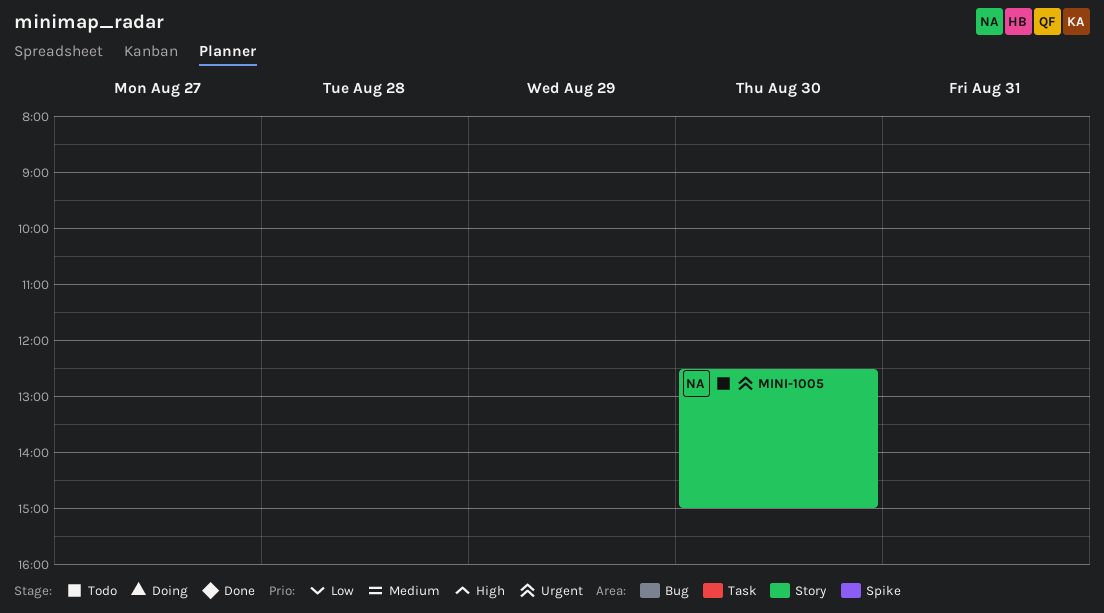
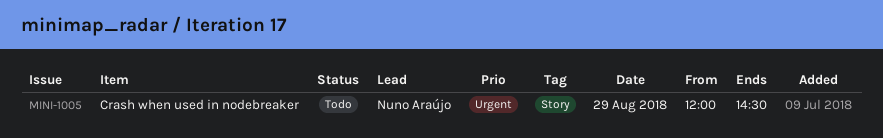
MINI-1005, day: Aug 30 -> Aug 29
MINI-1005, begins: 12:30 -> 12:00
MINI-1005, ends: 15:00 -> 14:30

